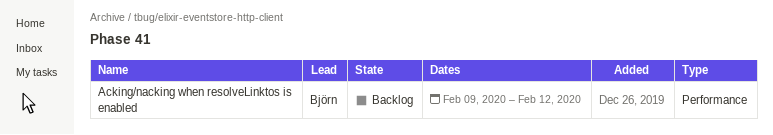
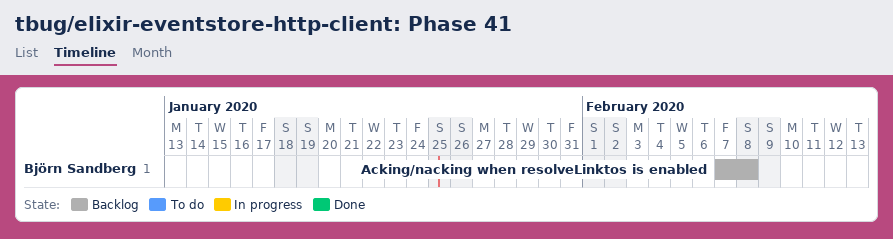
Acking/nacking when resolveLinktos is enabled, start: Feb 9 -> Feb 7
Acking/nacking when resolveLinktos is enabled, due: Feb 12 -> Feb 8

